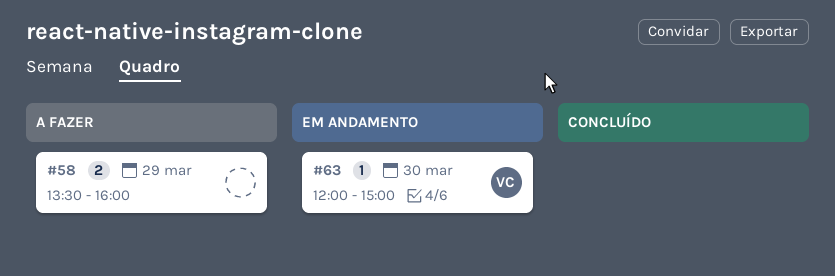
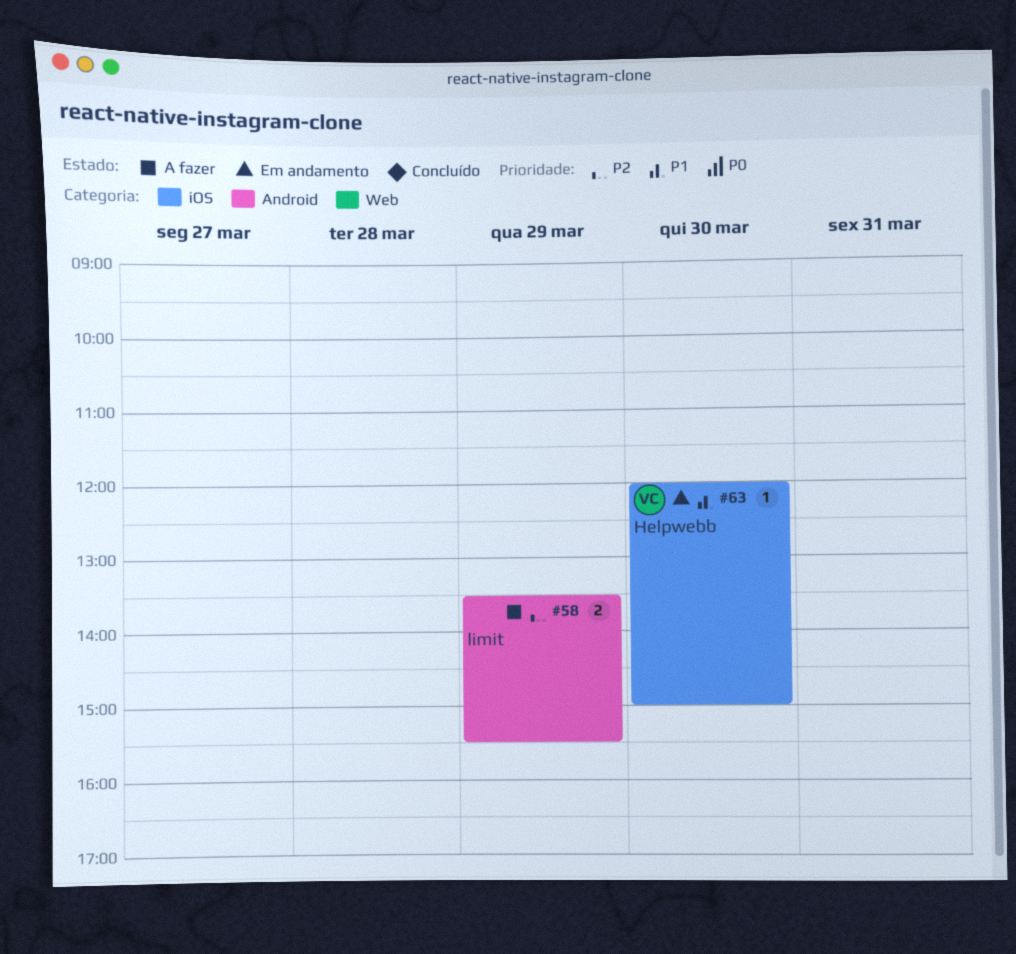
#58, ends: 16:00 -> 15:30

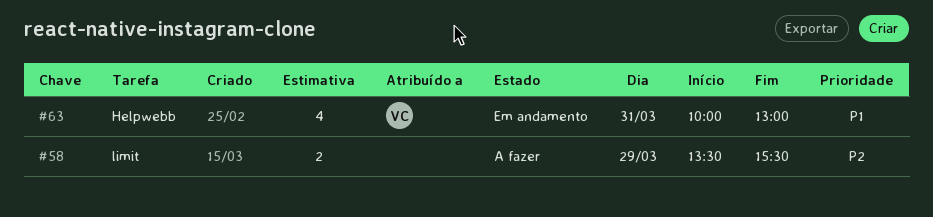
#63, estimate: 1 -> 4
#63, day: Mar 30 -> Mar 31
#63, begins: 12:00 -> 10:00
#63, ends: 15:00 -> 13:00

